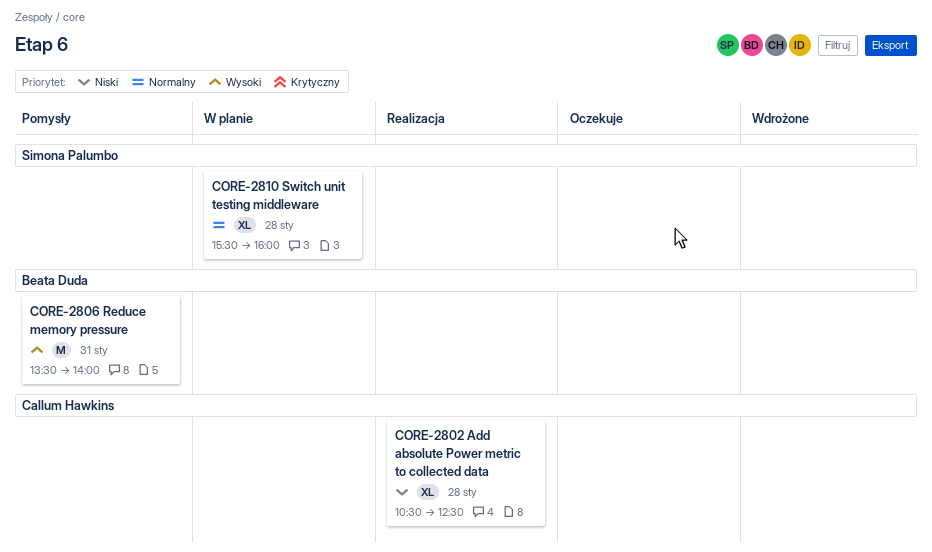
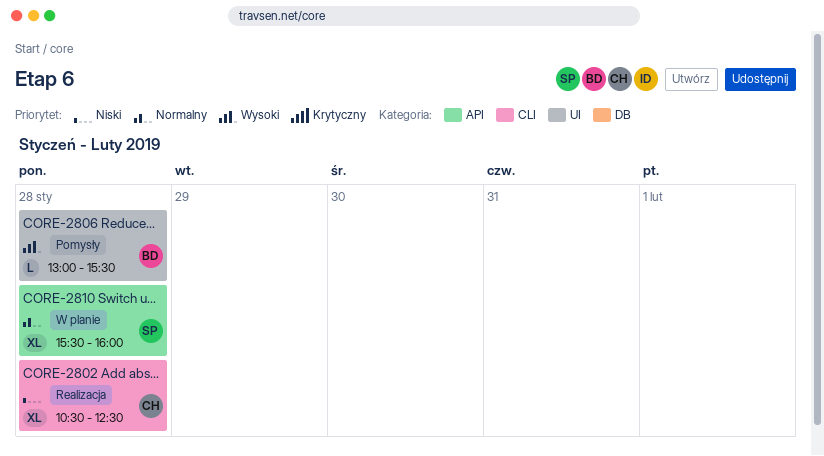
CORE-2806, estimate: M -> L
CORE-2806, day: Jan 31 -> Jan 28
CORE-2806, begins: 13:30 -> 13:00
CORE-2806, ends: 14:00 -> 15:30

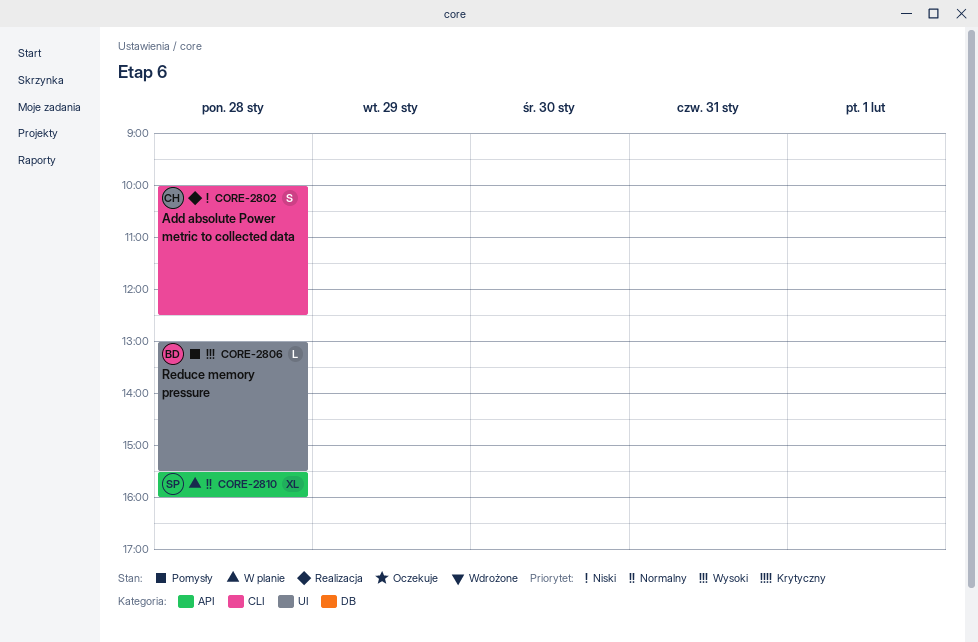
CORE-2802, estimate: XL -> S
CORE-2802, begins: 10:30 -> 10:00

